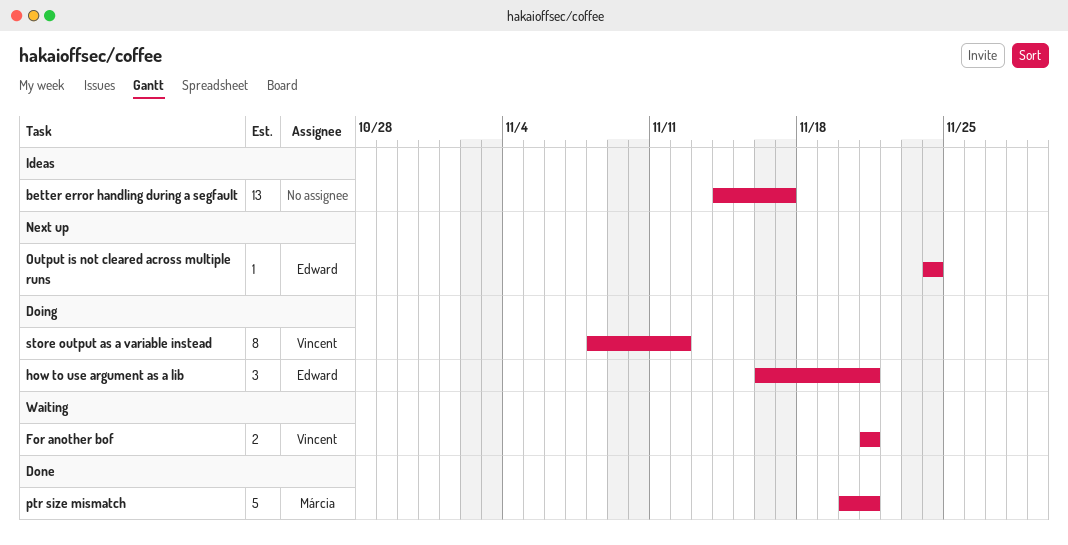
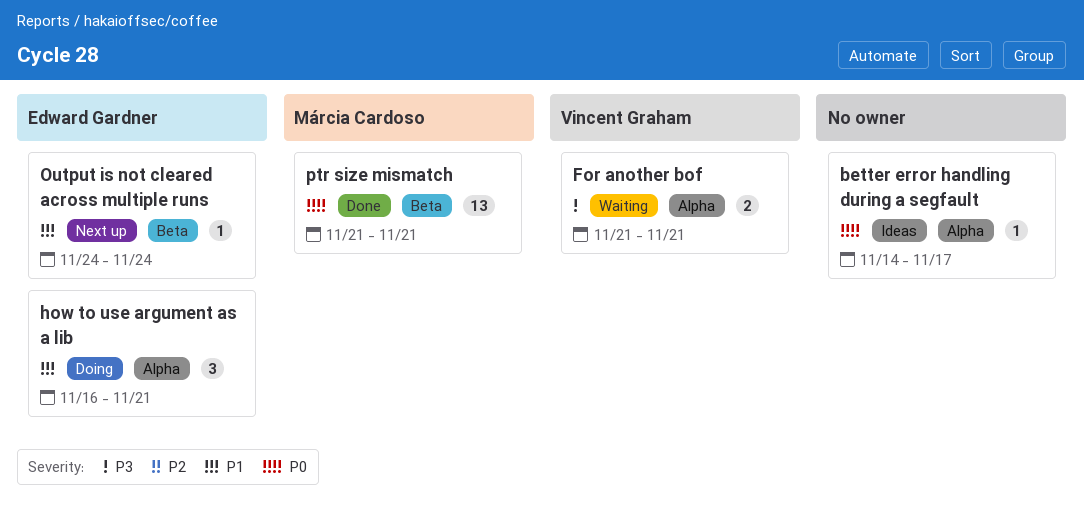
better error handling during a segfault, estimate: 13 -> 1
ptr size mismatch, estimate: 5 -> 13
ptr size mismatch, start: Nov 20 -> Nov 21
store output as a variable instead: present -> none

